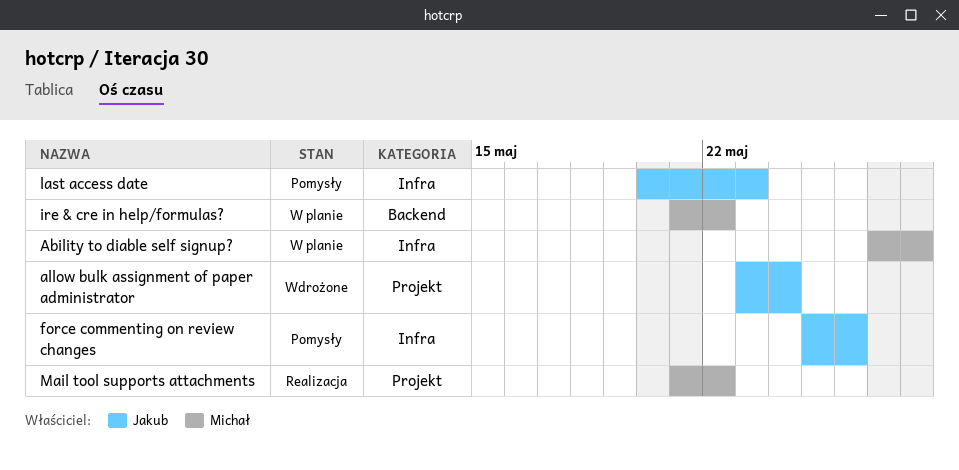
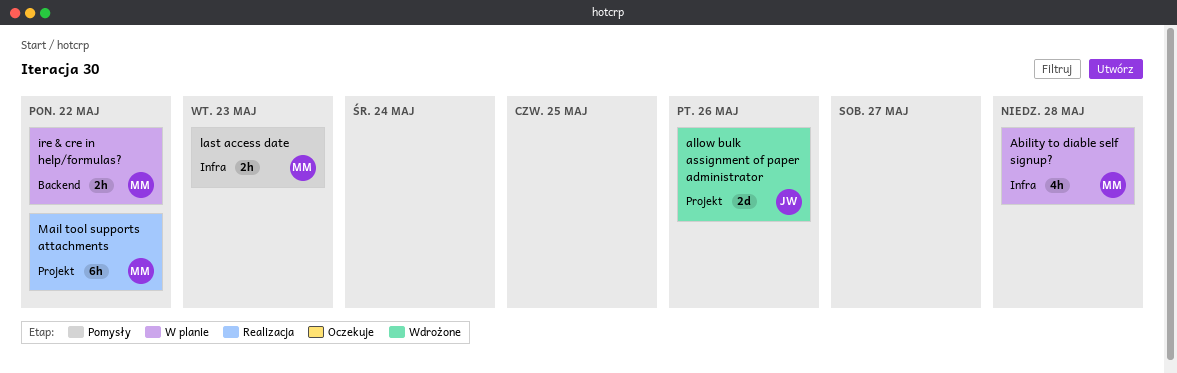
allow bulk assignment of paper administrator, due: May 24 -> May 26
force commenting on review changes: present -> none
last access date, owner: Jakub -> Michał

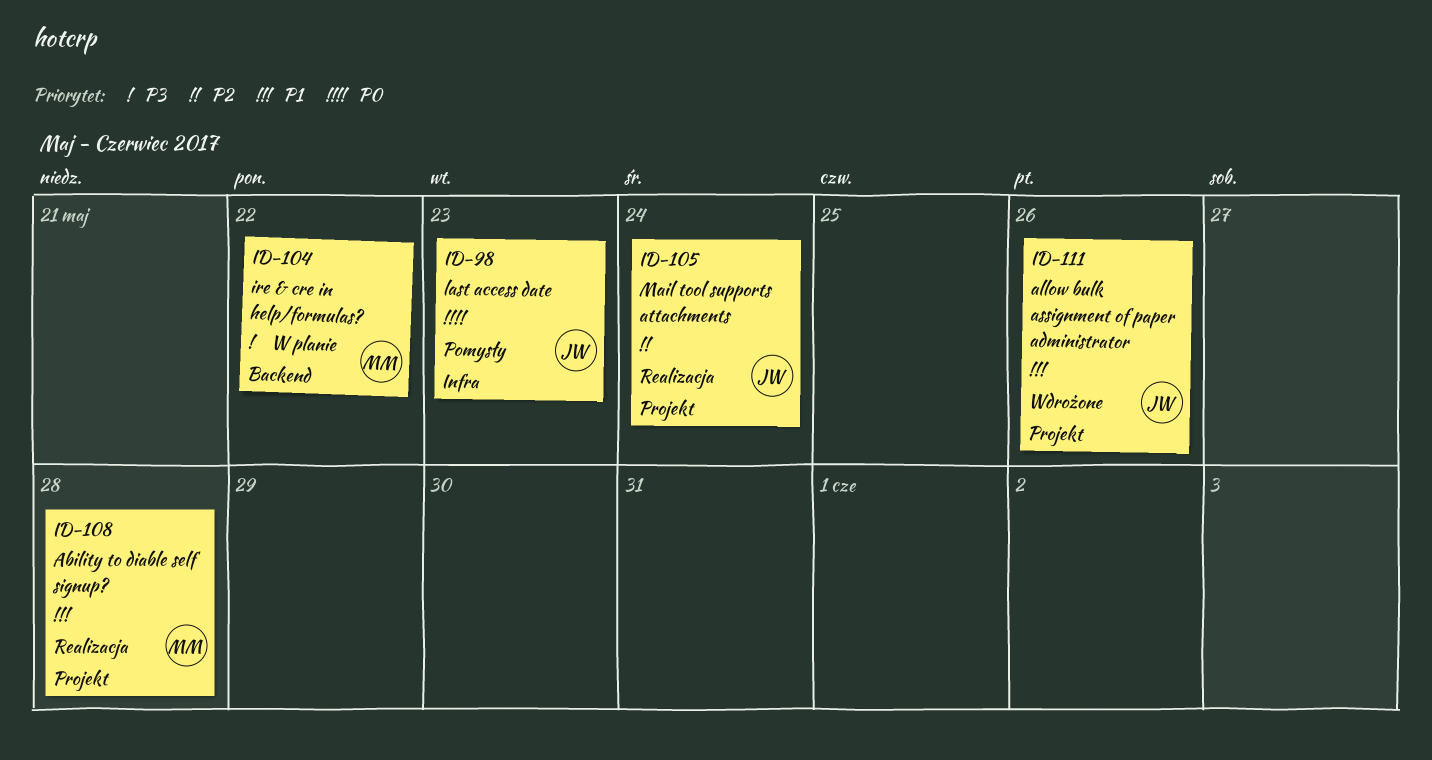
Ability to diable self signup?, status: W planie -> Realizacja
Ability to diable self signup?, label: Infra -> Projekt
last access date, owner: MM -> JW
Mail tool supports attachments, owner: MM -> JW
Mail tool supports attachments, due: May 22 -> May 24

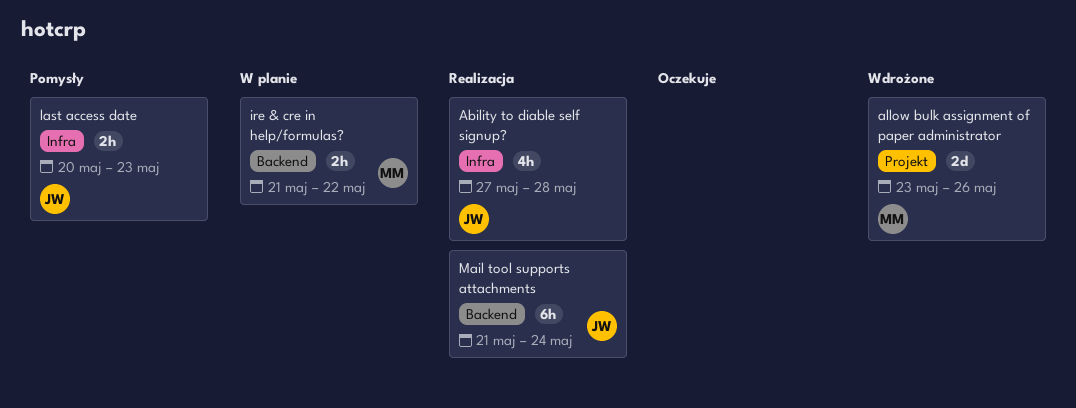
Ability to diable self signup?, owner: MM -> JW
Ability to diable self signup?, label: Projekt -> Infra
allow bulk assignment of paper administrator, owner: JW -> MM
Mail tool supports attachments, label: Projekt -> Backend

